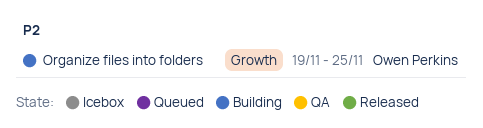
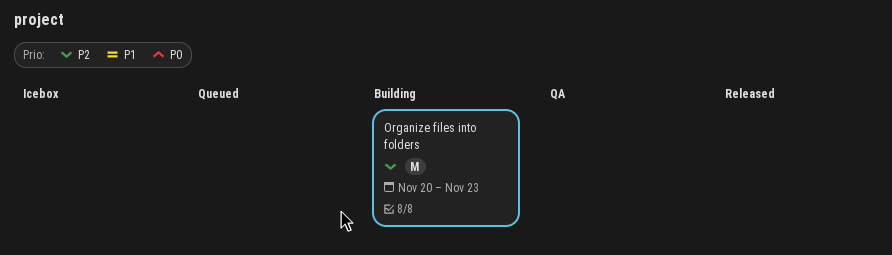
Organize files into folders, start: Nov 19 -> Nov 20
Organize files into folders, due: Nov 25 -> Nov 23

